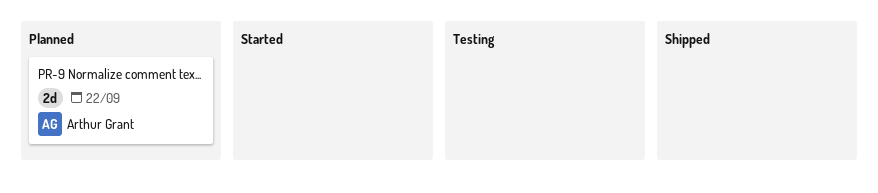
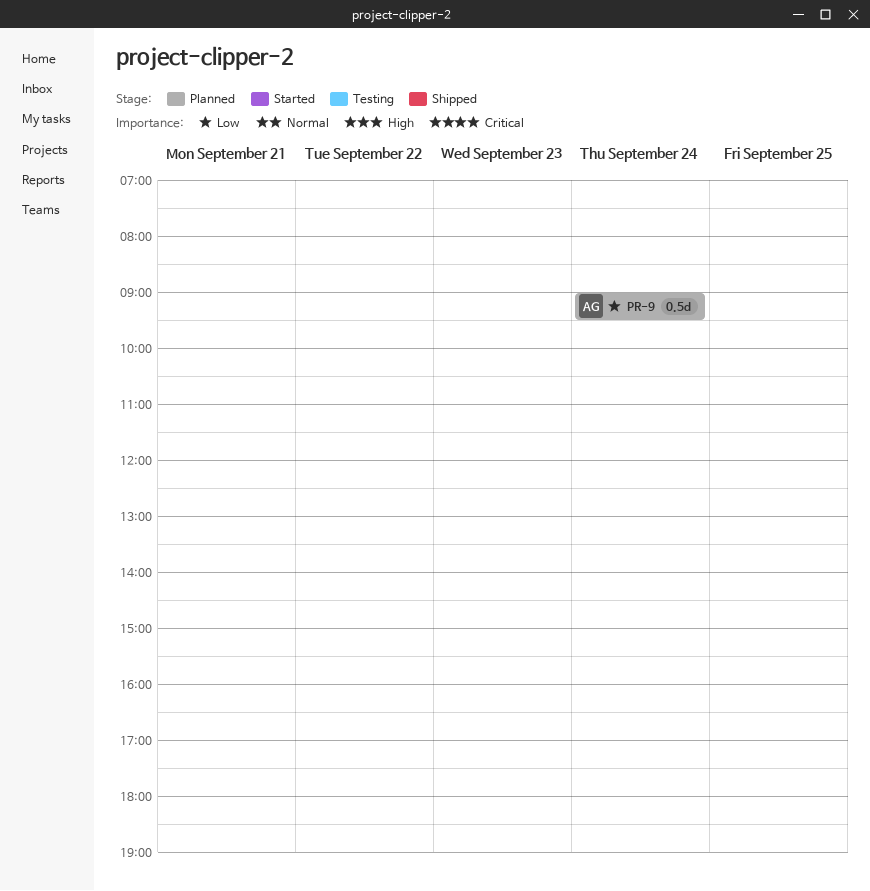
PR-9, estimate: 2d -> 0.5d
PR-9, day: Sep 22 -> Sep 24

